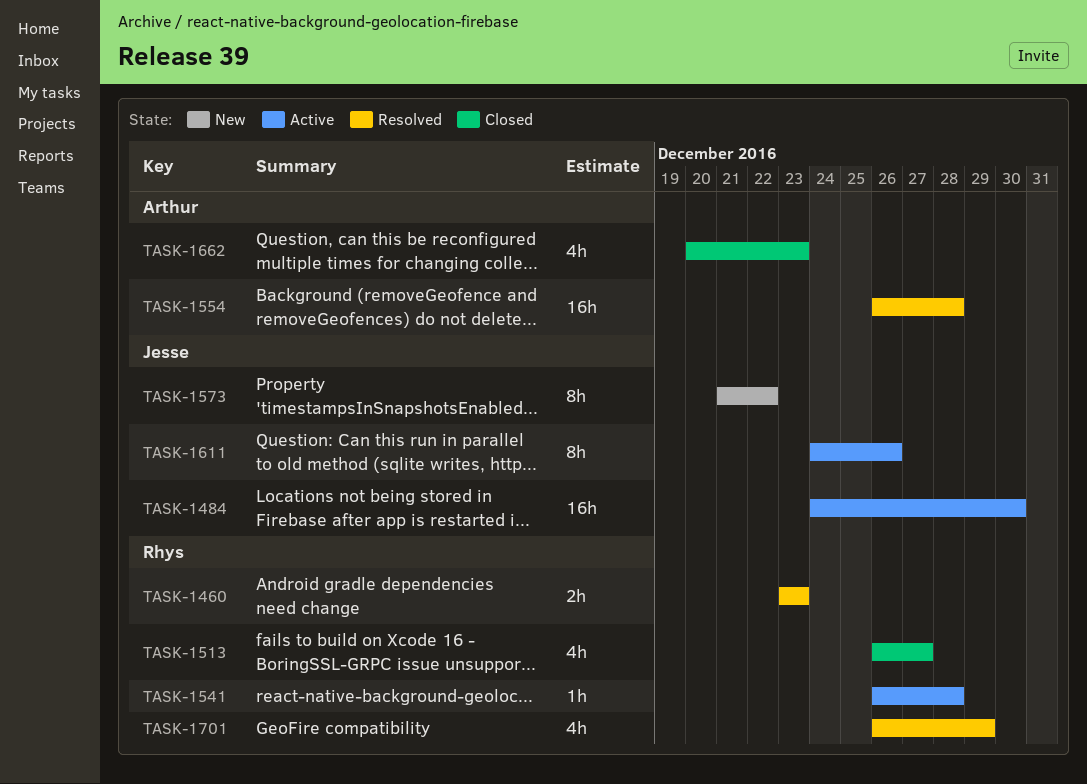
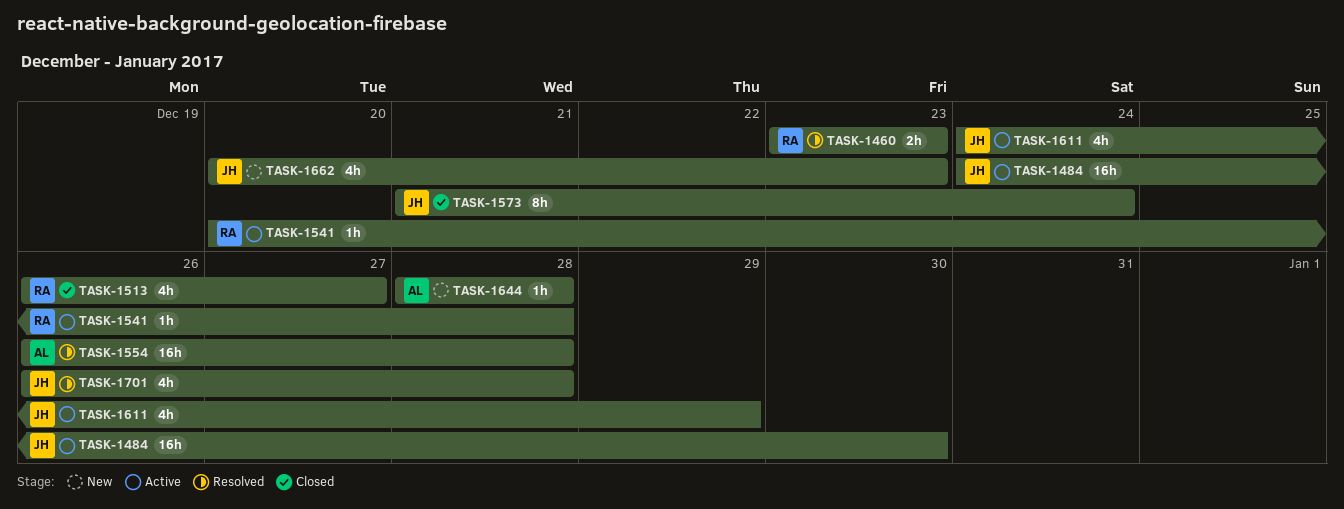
TASK-1541, start: Dec 26 -> Dec 20
TASK-1573, status: New -> Closed
TASK-1573, due: Dec 22 -> Dec 24
TASK-1611, estimate: 8h -> 4h
TASK-1611, due: Dec 26 -> Dec 29
TASK-1644: none -> present
TASK-1662, status: Closed -> New
TASK-1662, owner: Arthur -> Jesse
TASK-1701, owner: Rhys -> Jesse
TASK-1701, due: Dec 29 -> Dec 28

